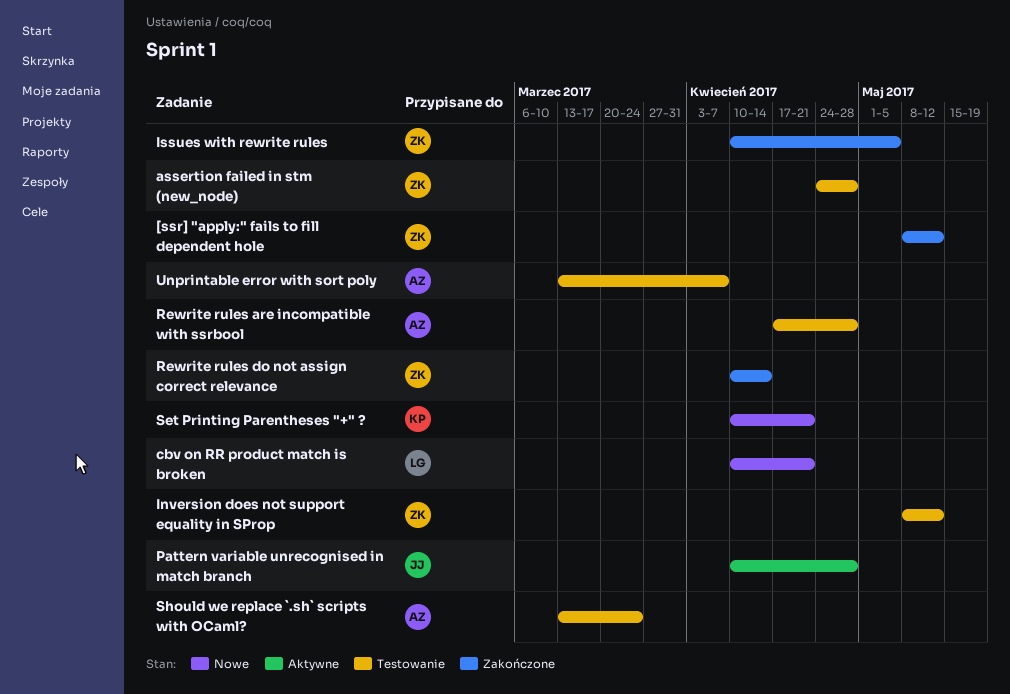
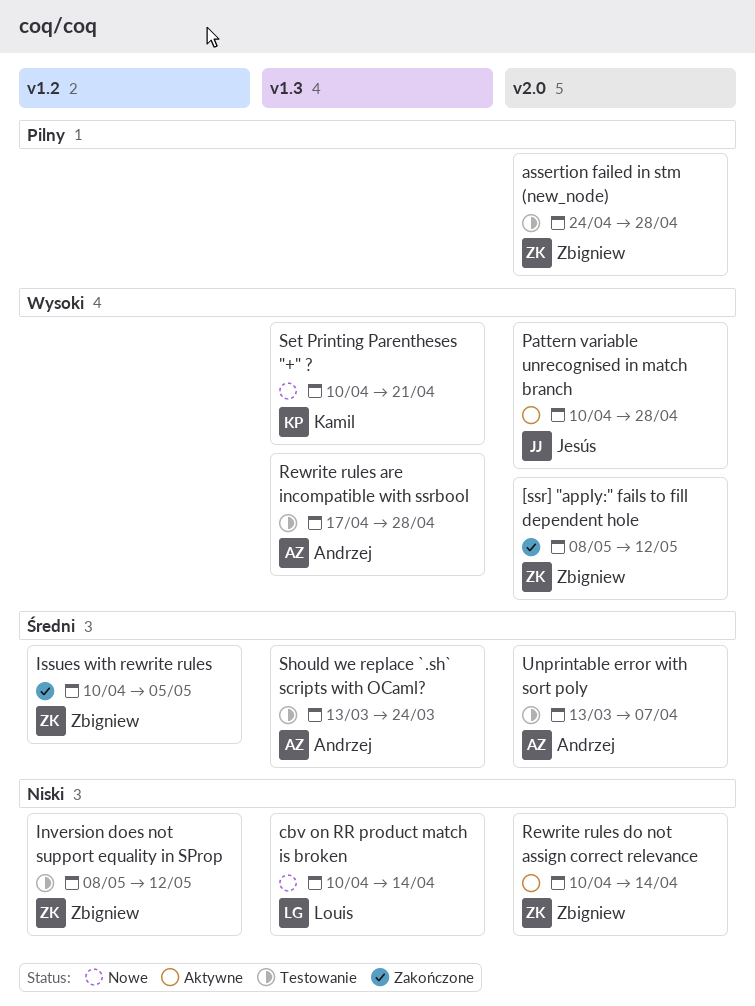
cbv on RR product match is broken, due: Apr 21 -> Apr 14
Rewrite rules do not assign correct relevance, status: Zakończone -> Aktywne

